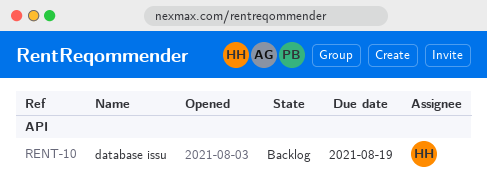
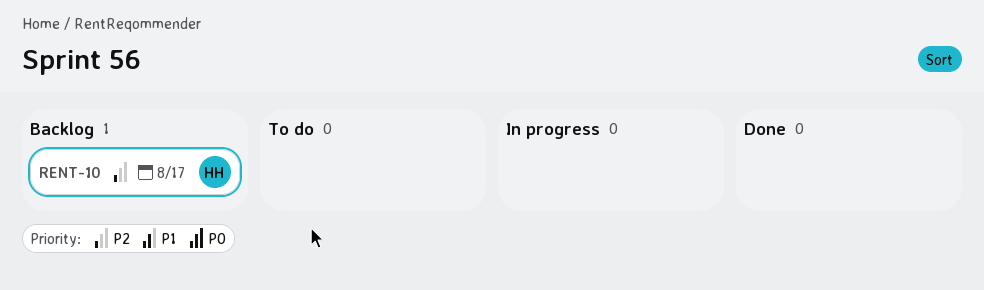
RENT-10, due: Aug 19 -> Aug 17

